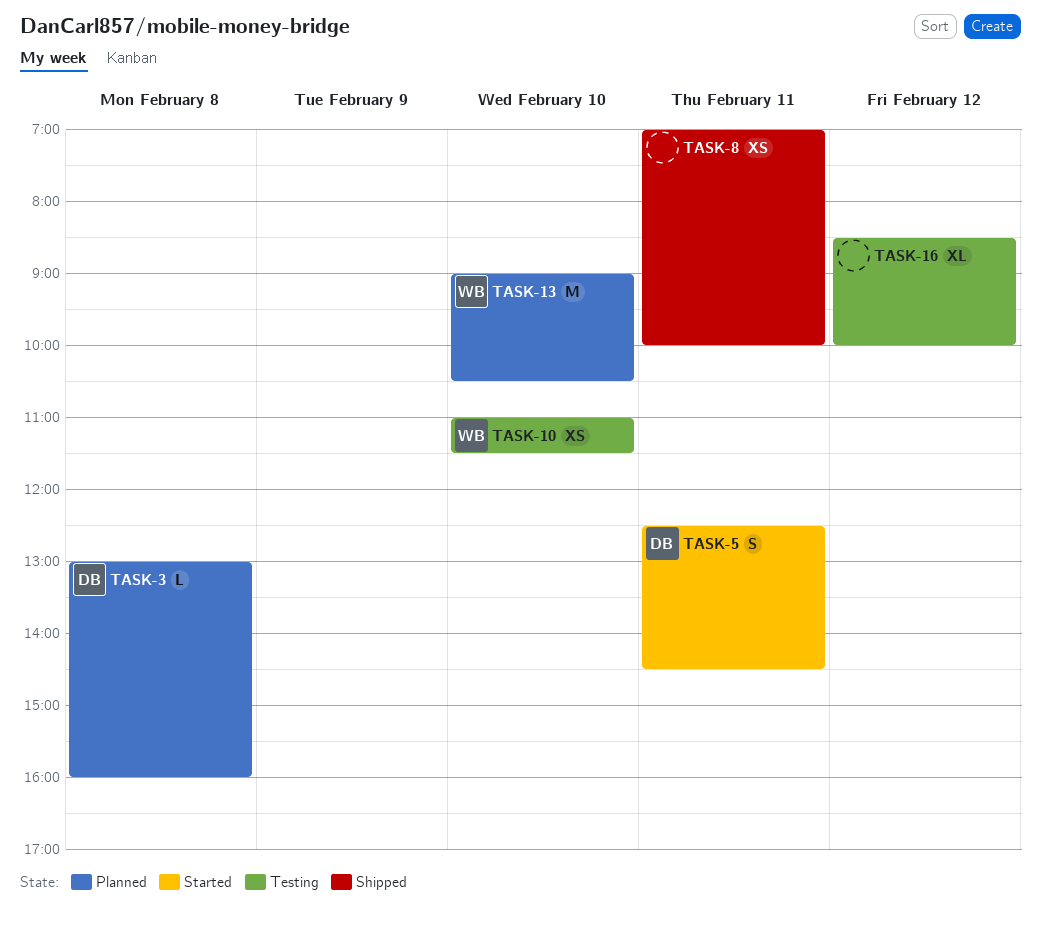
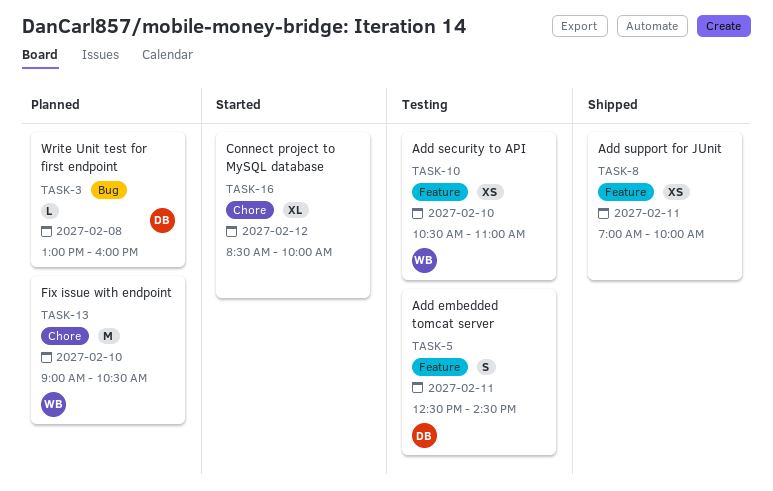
TASK-5, status: Started -> Testing
TASK-10, begins: 11:00 -> 10:30
TASK-10, ends: 11:30 -> 11:00
TASK-16, status: Testing -> Started

